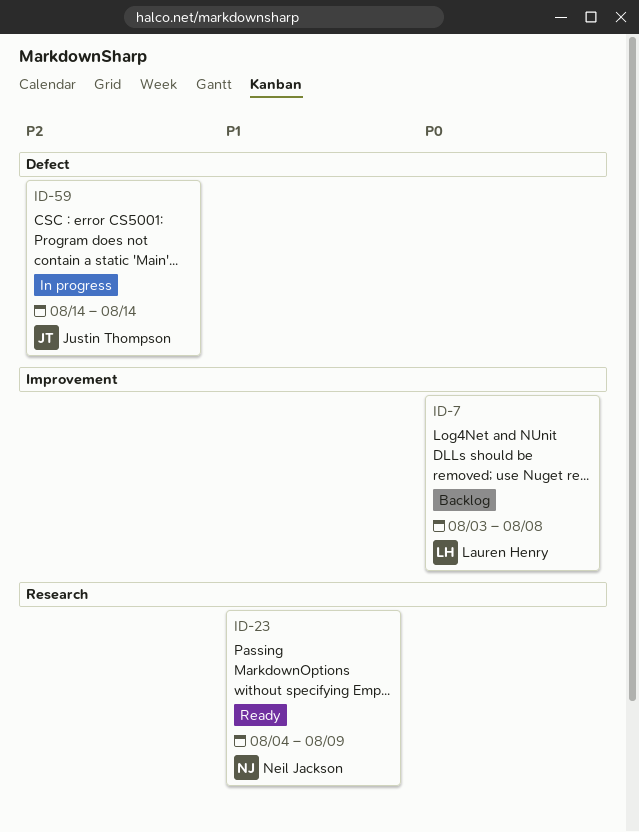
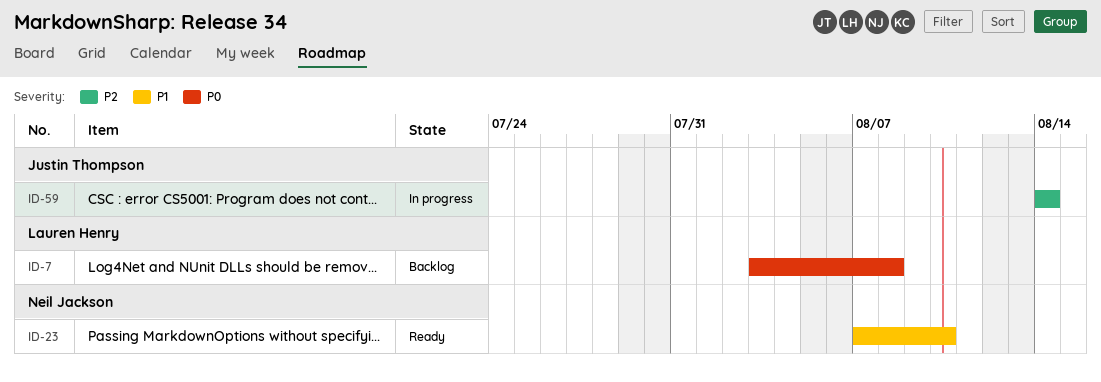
ID-23, start: Aug 4 -> Aug 7
ID-23, due: Aug 9 -> Aug 10

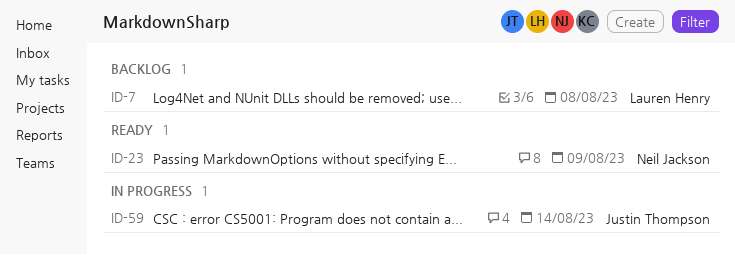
ID-23, due: Aug 10 -> Aug 9

